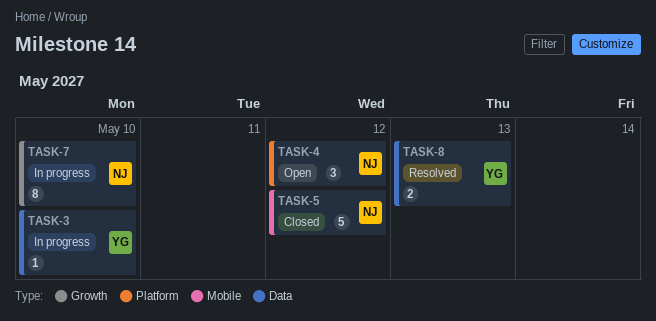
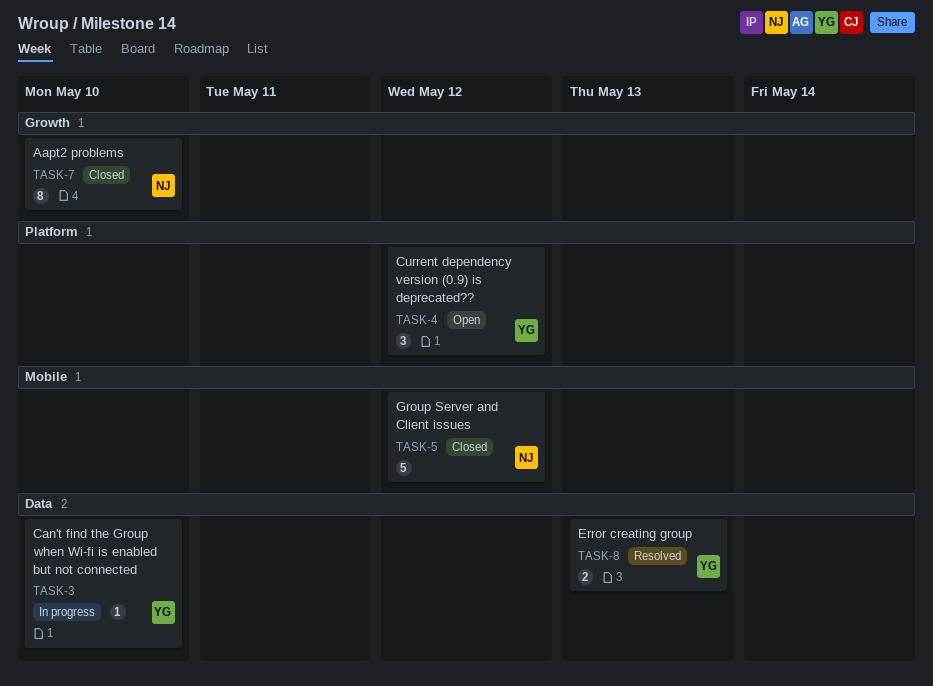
TASK-4, owner: NJ -> YG
TASK-7, status: In progress -> Closed

